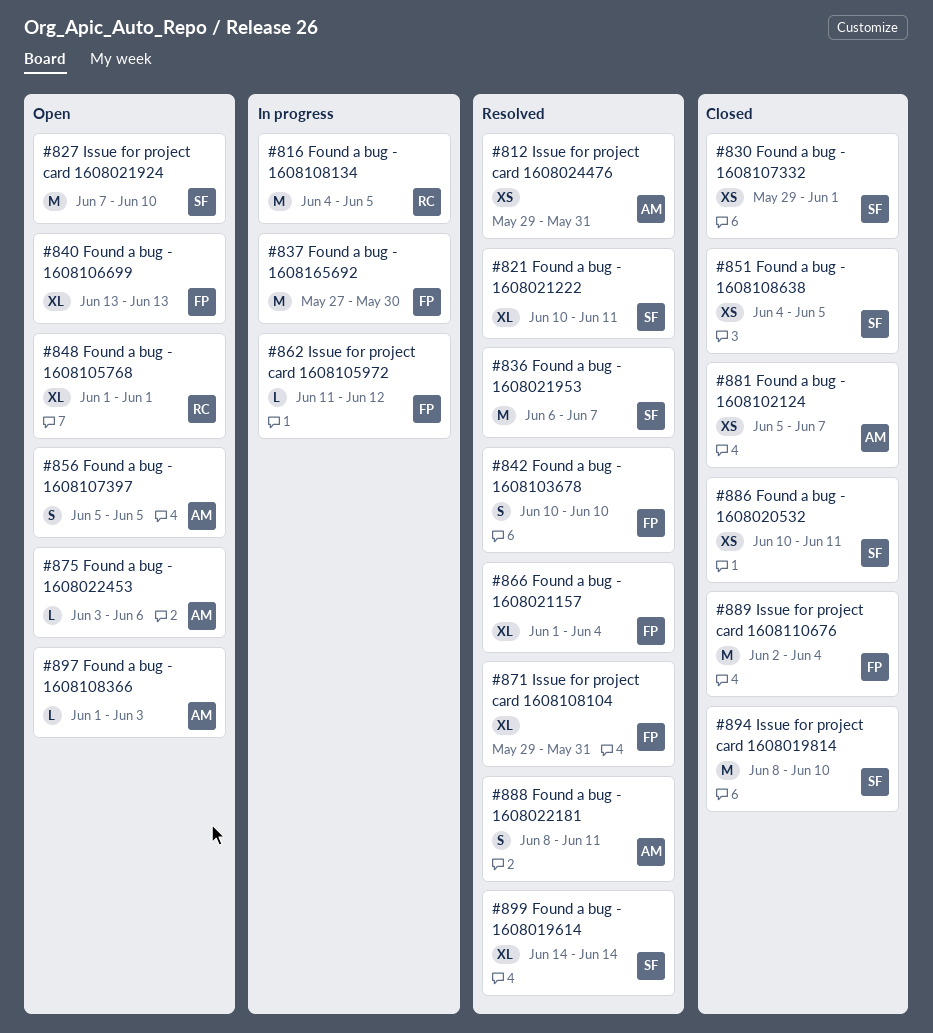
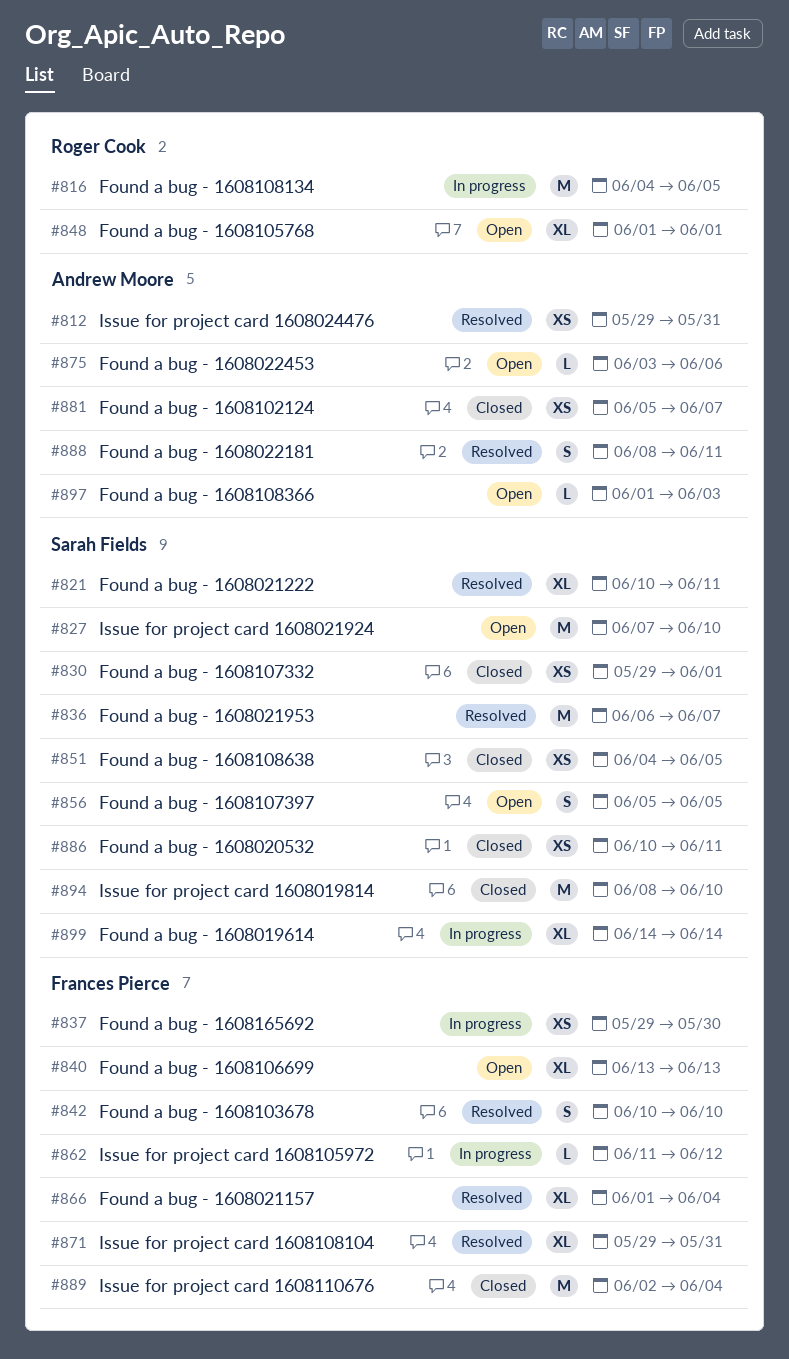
#837, estimate: M -> XS
#837, start: May 27 -> May 29
#856, owner: Andrew Moore -> Sarah Fields
#899, status: Resolved -> In progress

